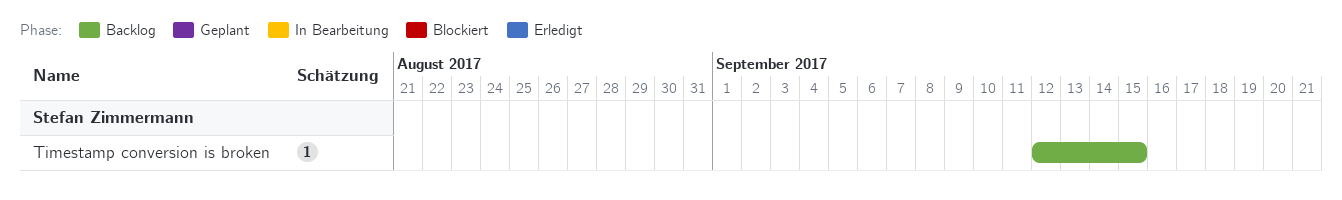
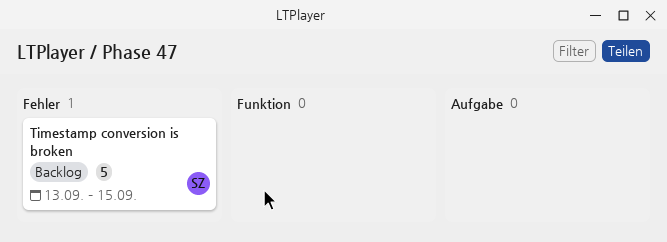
Timestamp conversion is broken, estimate: 1 -> 5
Timestamp conversion is broken, start: Sep 12 -> Sep 13

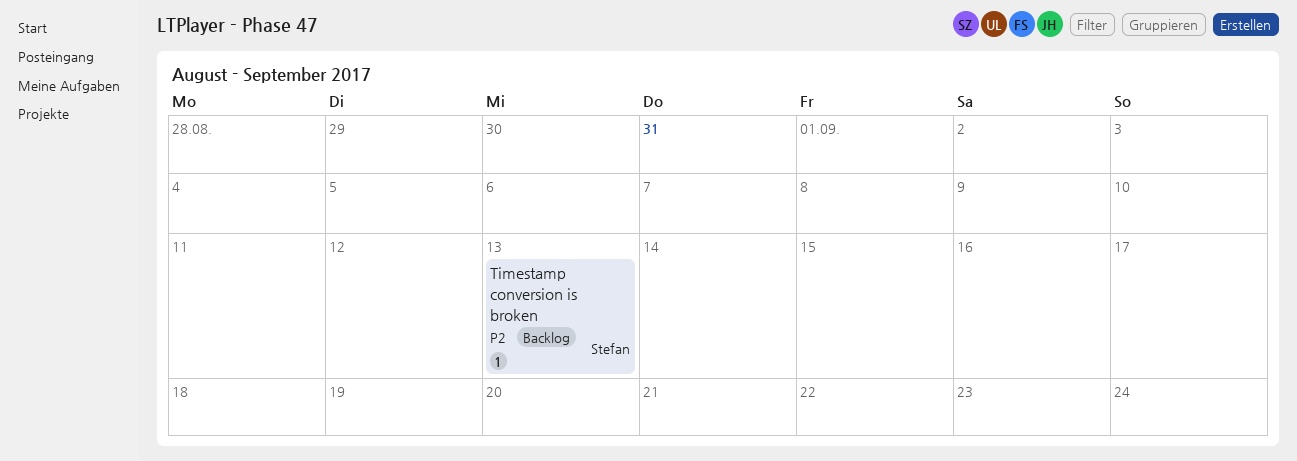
Timestamp conversion is broken, estimate: 5 -> 1
Timestamp conversion is broken, due: Sep 15 -> Sep 13

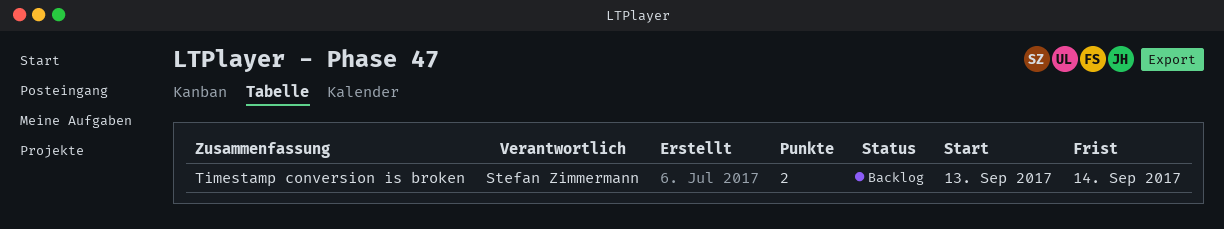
Timestamp conversion is broken, estimate: 1 -> 2
Timestamp conversion is broken, due: Sep 13 -> Sep 14

